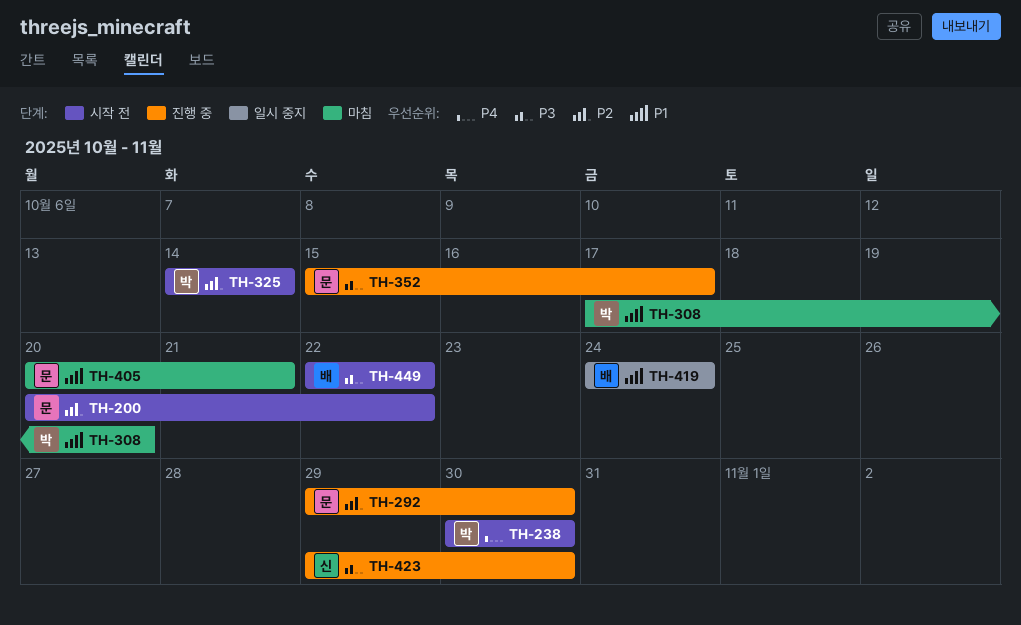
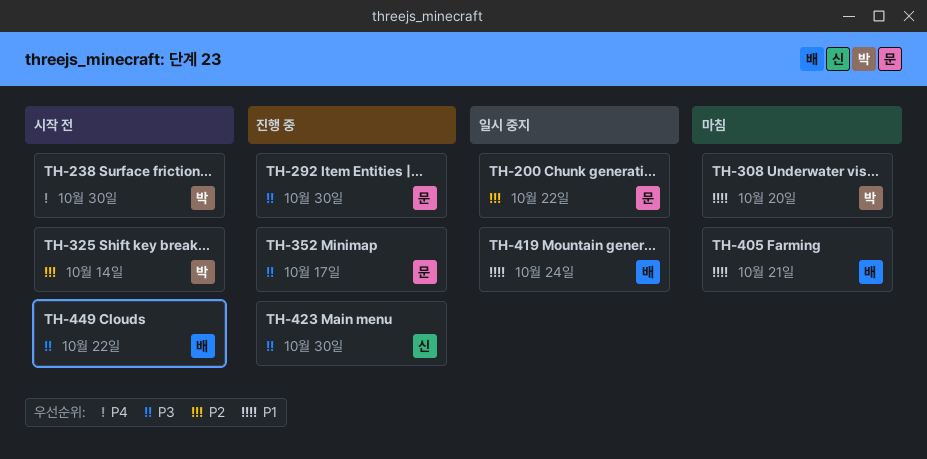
TH-200, status: 시작 전 -> 일시 중지
TH-292, priority: P2 -> P3
TH-405, owner: 문 -> 배

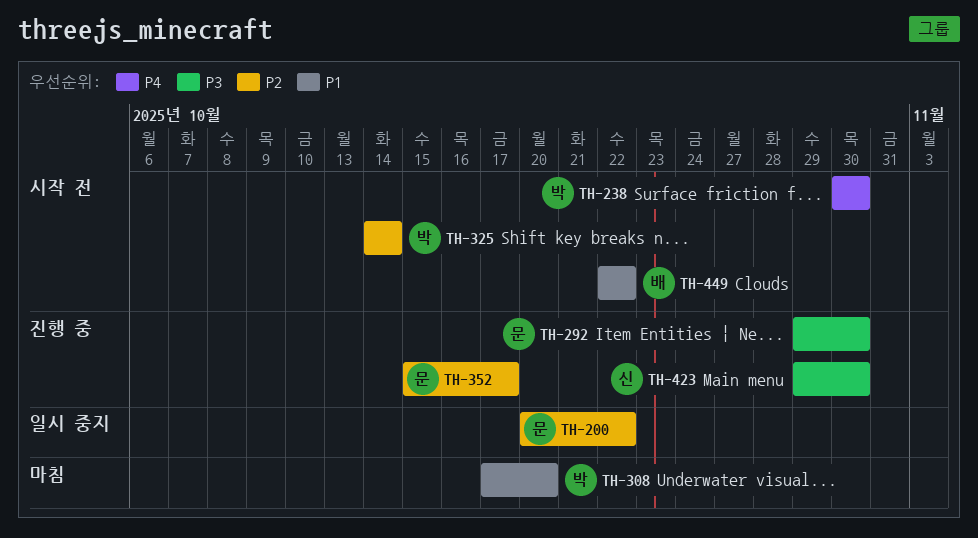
TH-352, priority: P3 -> P2
TH-405: present -> none
TH-419: present -> none
TH-449, priority: P3 -> P1

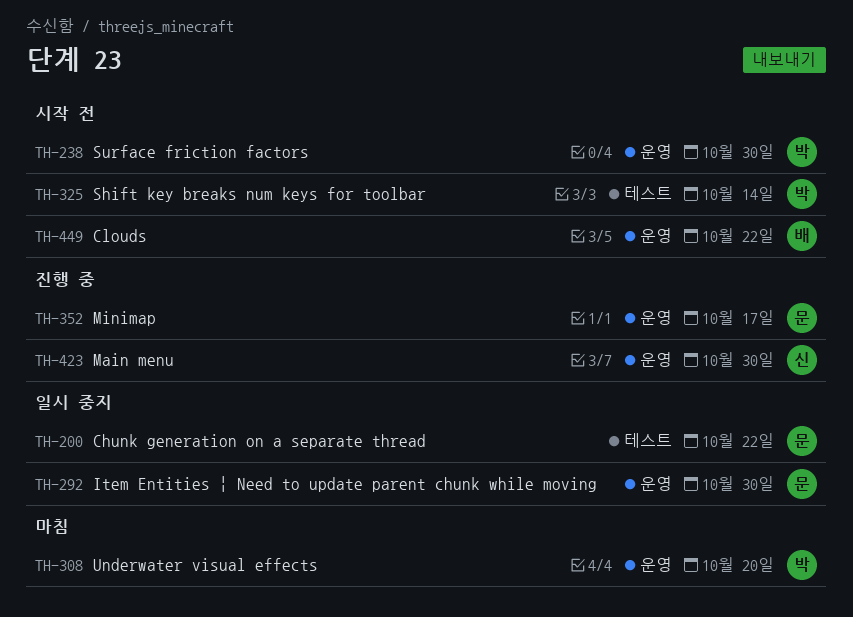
TH-292, status: 진행 중 -> 일시 중지

